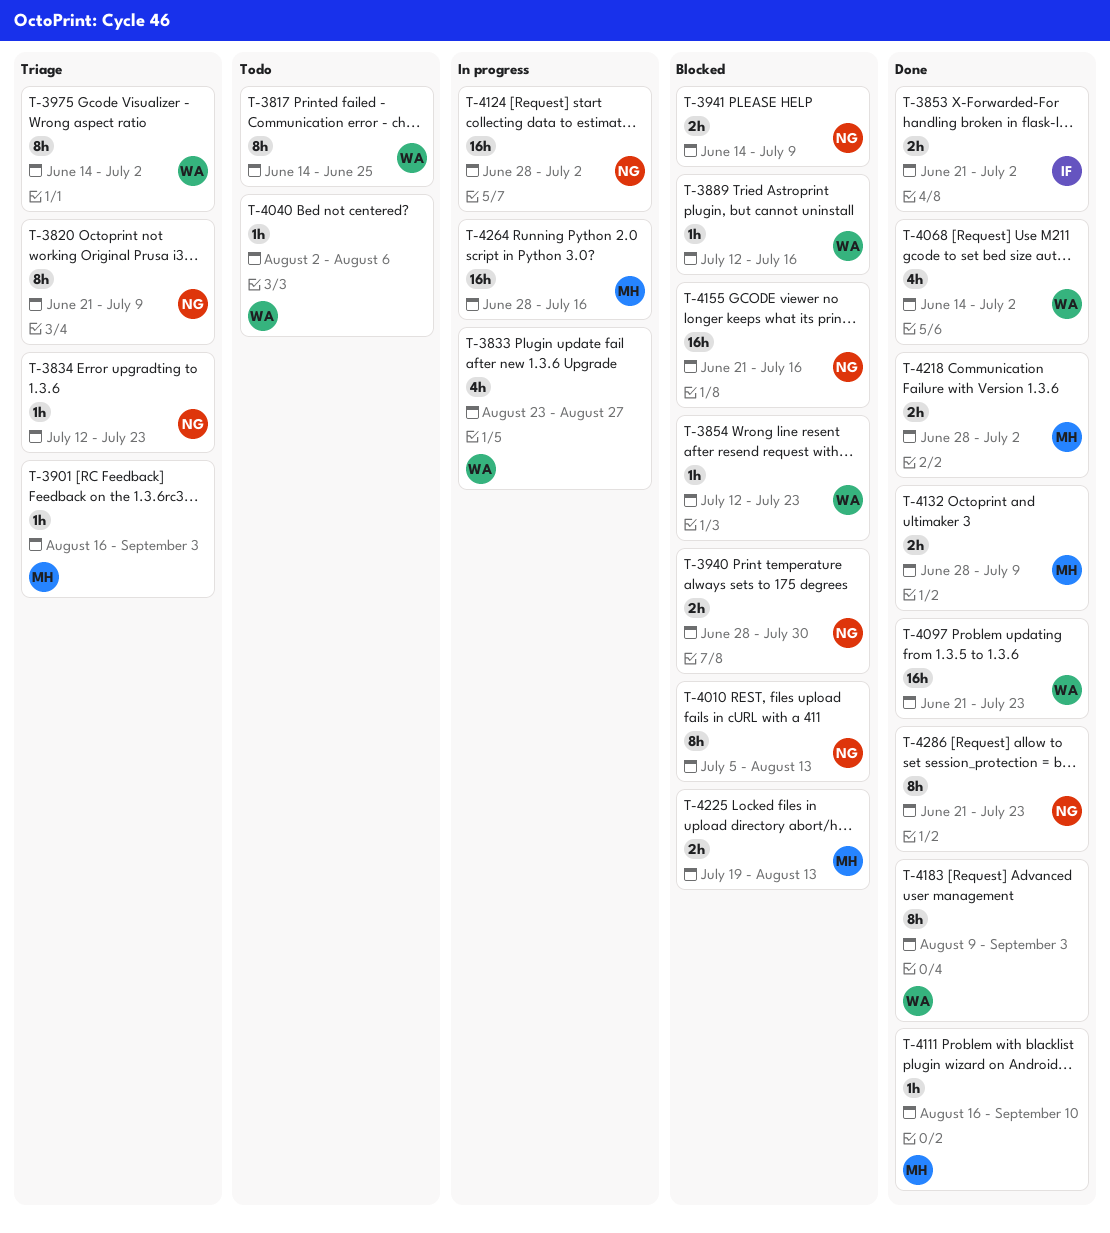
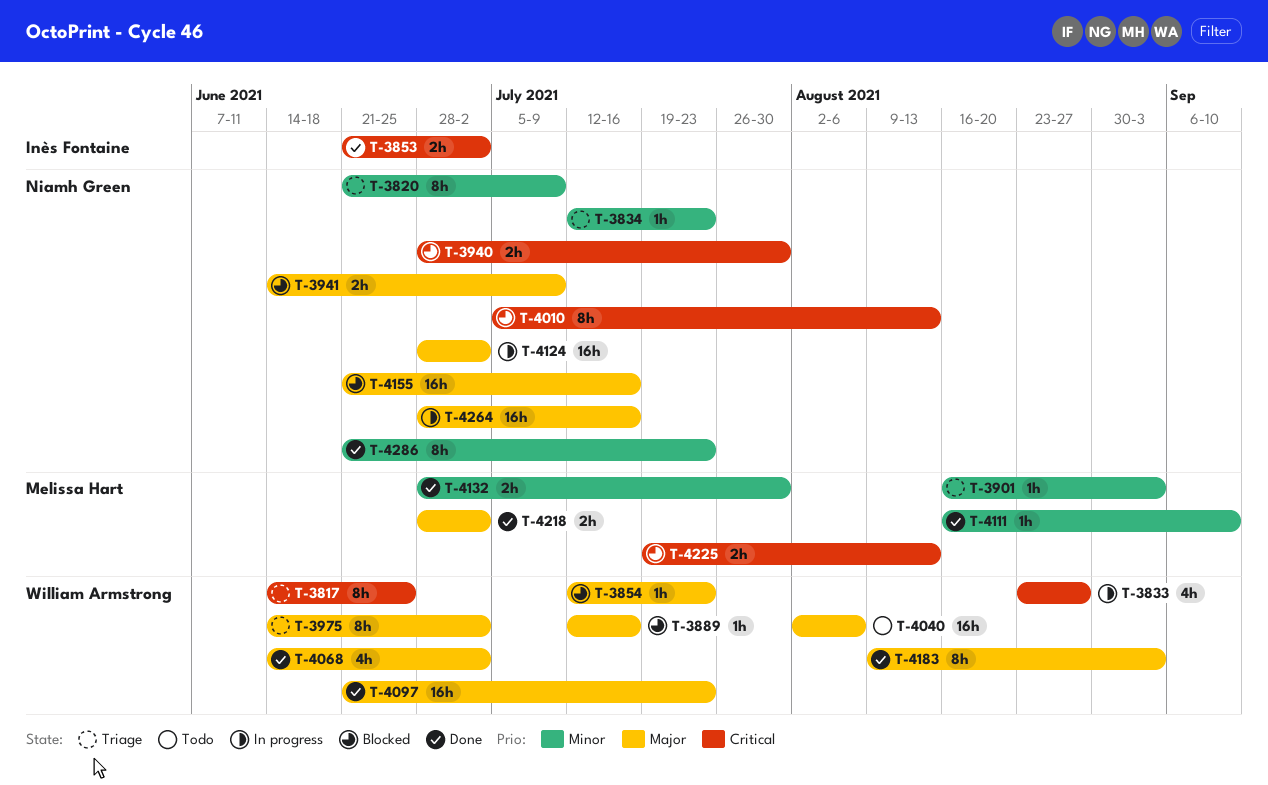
T-3817, status: Todo -> Triage
T-4040, estimate: 1h -> 16h
T-4132, due: Jul 9 -> Jul 30
T-4264, owner: Melissa Hart -> Niamh Green

